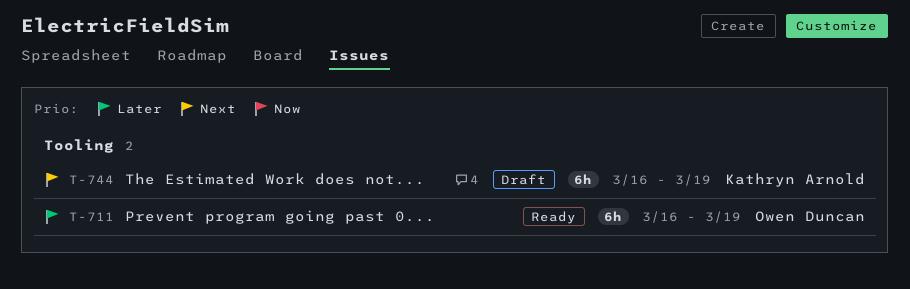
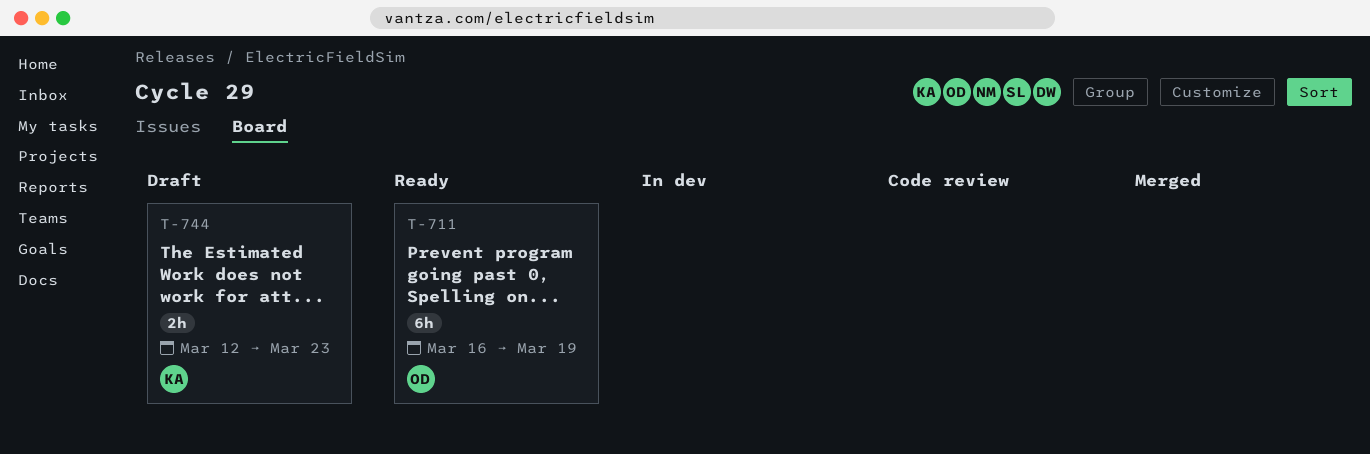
T-744, estimate: 6h -> 2h
T-744, start: Mar 16 -> Mar 12
T-744, due: Mar 19 -> Mar 23

